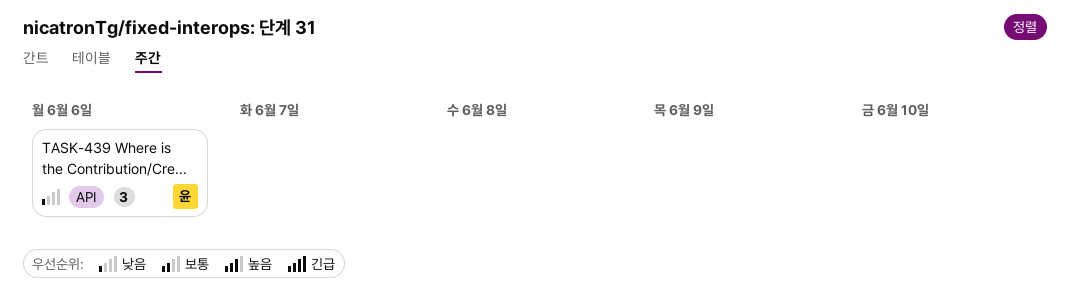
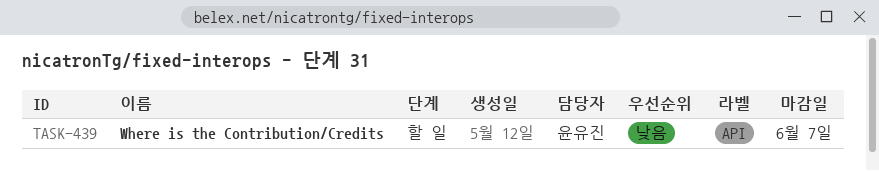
TASK-439, due: Jun 6 -> Jun 7

